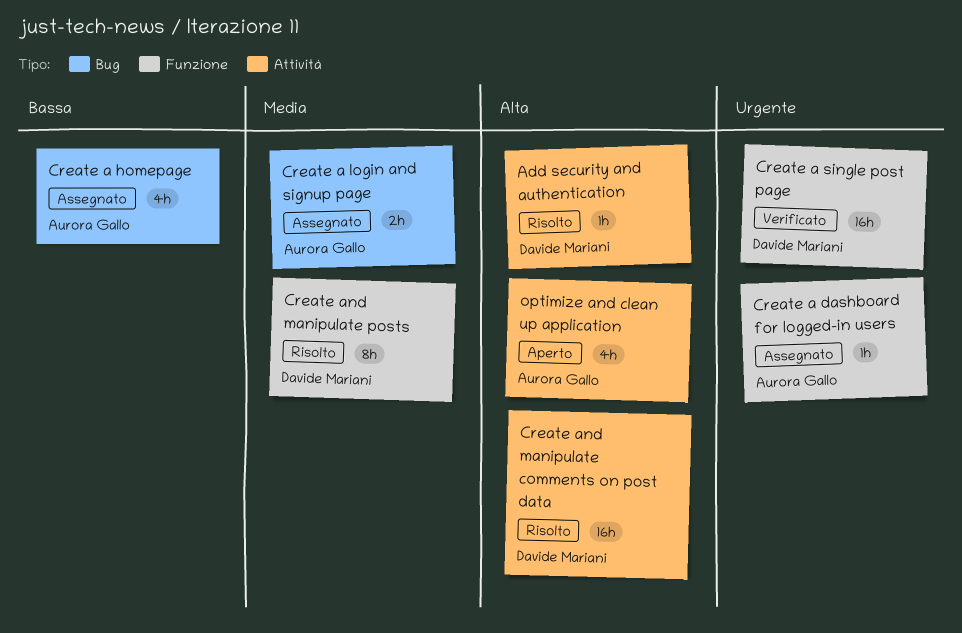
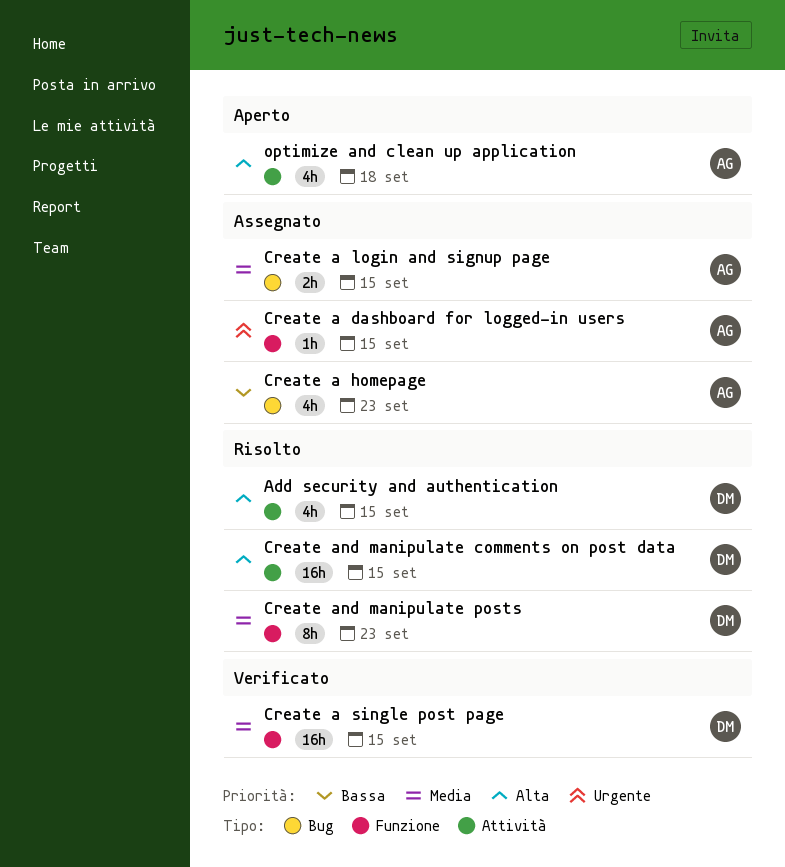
Add security and authentication, estimate: 1h -> 4h
Create a single post page, priority: Urgente -> Media

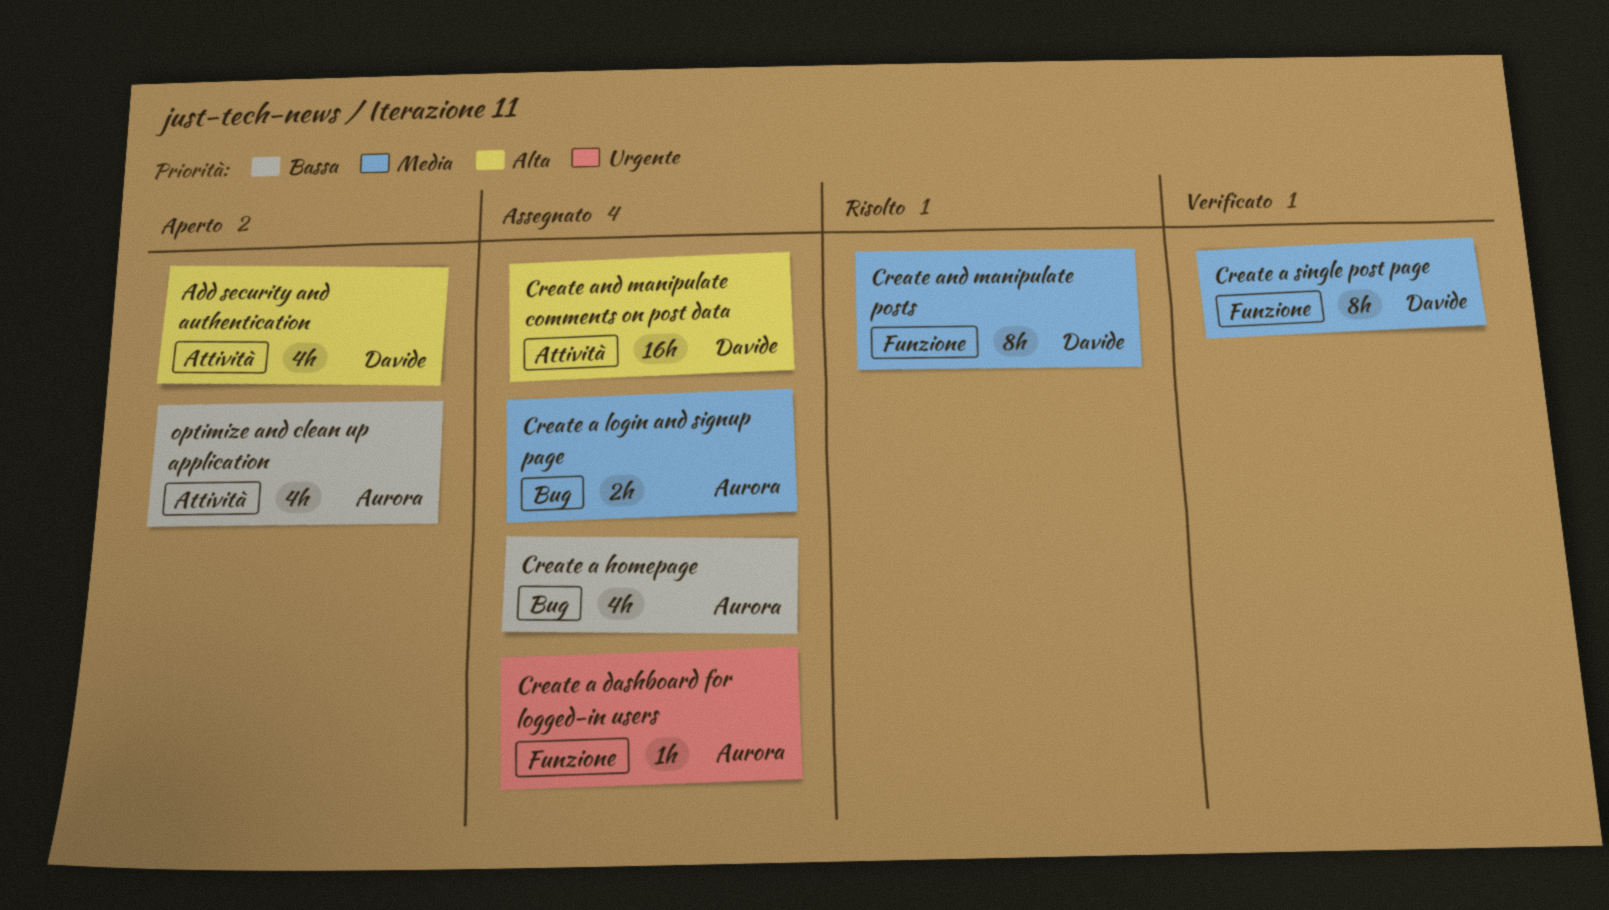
Add security and authentication, status: Risolto -> Aperto
Create a single post page, estimate: 16h -> 8h
Create and manipulate comments on post data, status: Risolto -> Assegnato
optimize and clean up application, priority: Alta -> Bassa

